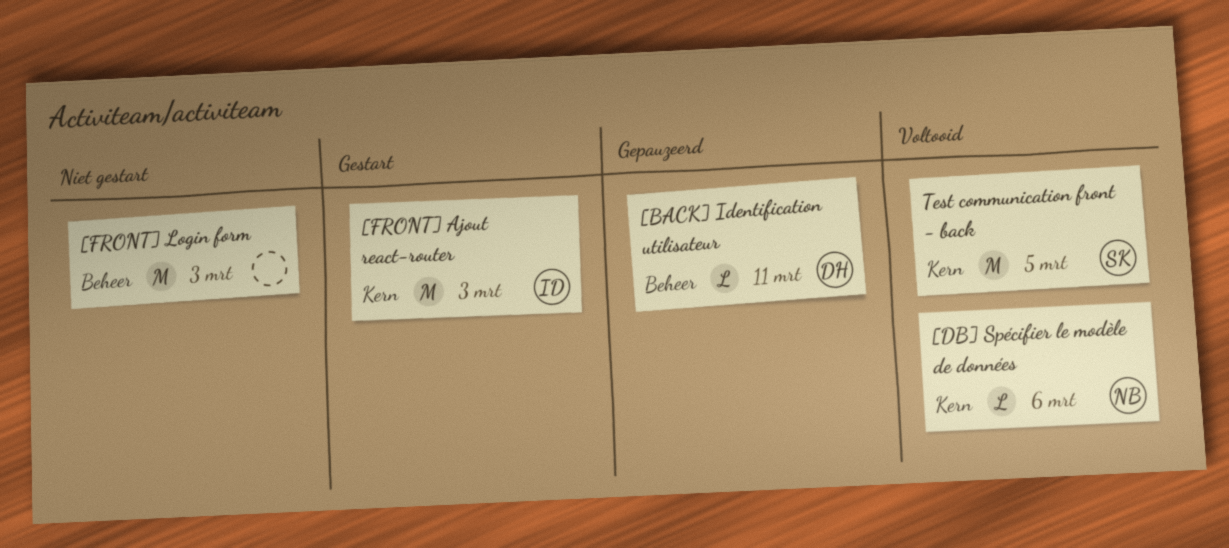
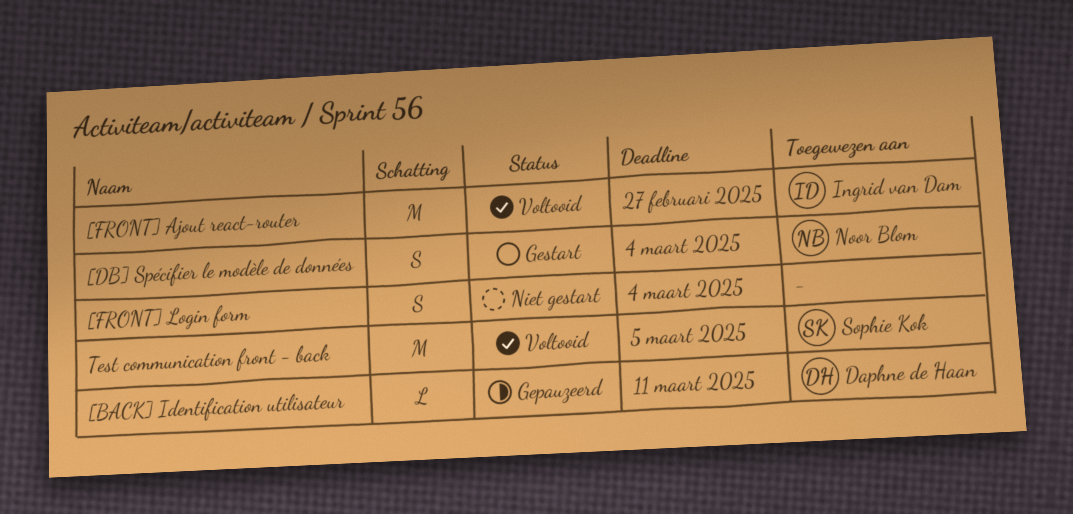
[DB] Spécifier le modèle de données, status: Voltooid -> Gestart
[DB] Spécifier le modèle de données, estimate: L -> S
[DB] Spécifier le modèle de données, due: Mar 6 -> Mar 4
[FRONT] Ajout react-router, status: Gestart -> Voltooid
[FRONT] Ajout react-router, due: Mar 3 -> Feb 27
[FRONT] Login form, estimate: M -> S
[FRONT] Login form, due: Mar 3 -> Mar 4

